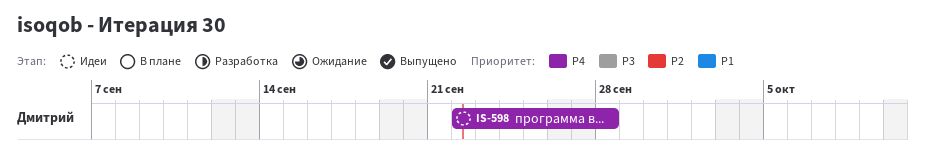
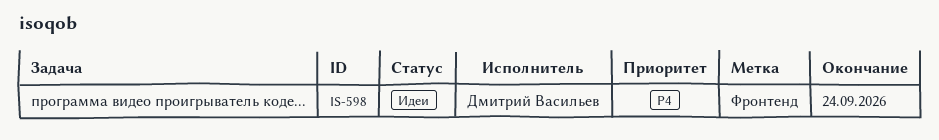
IS-598, due: Sep 28 -> Sep 24

